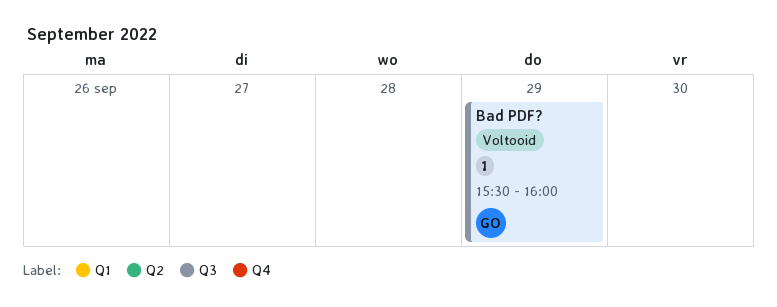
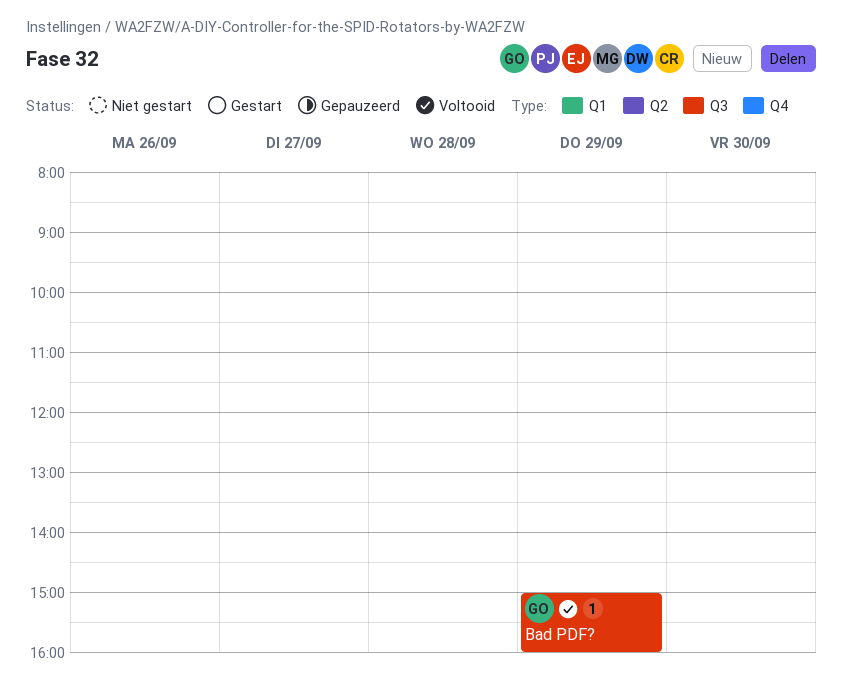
Bad PDF?, begins: 15:30 -> 15:00

